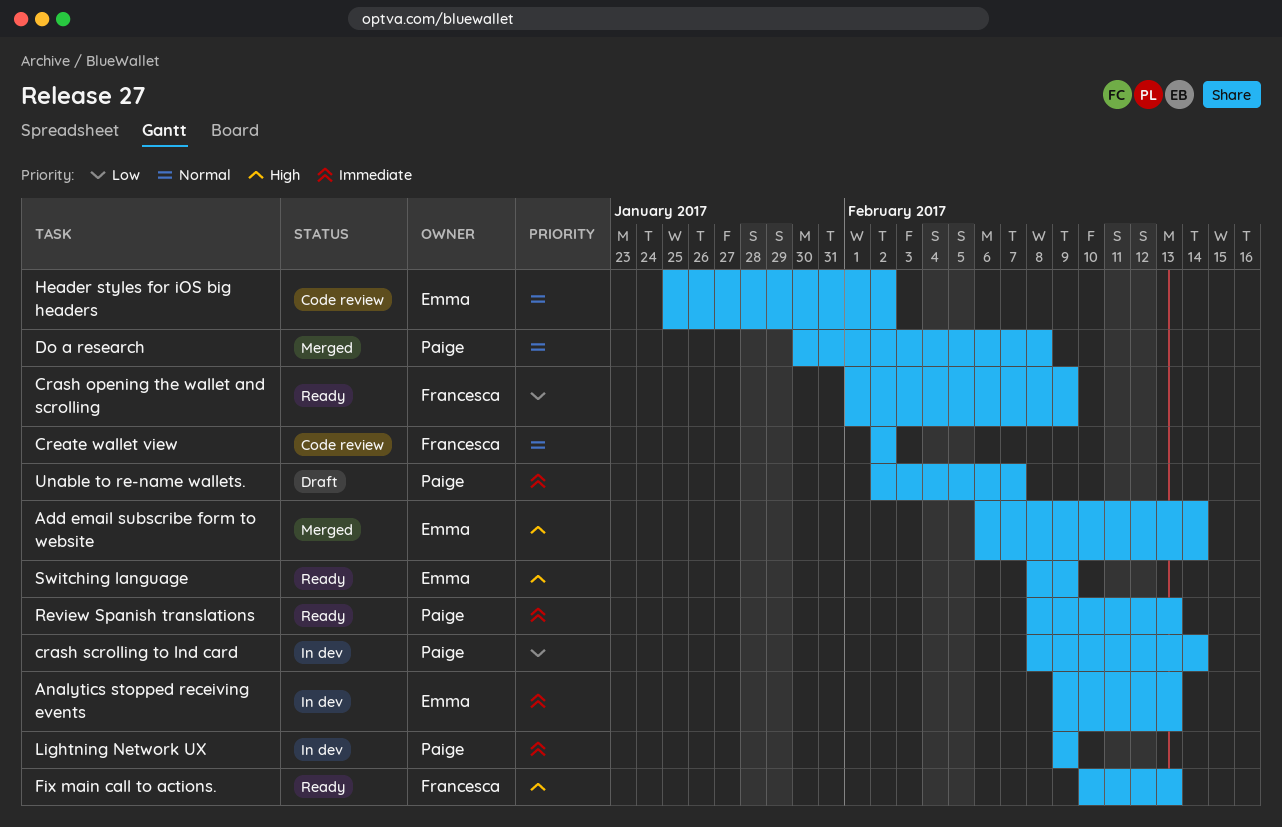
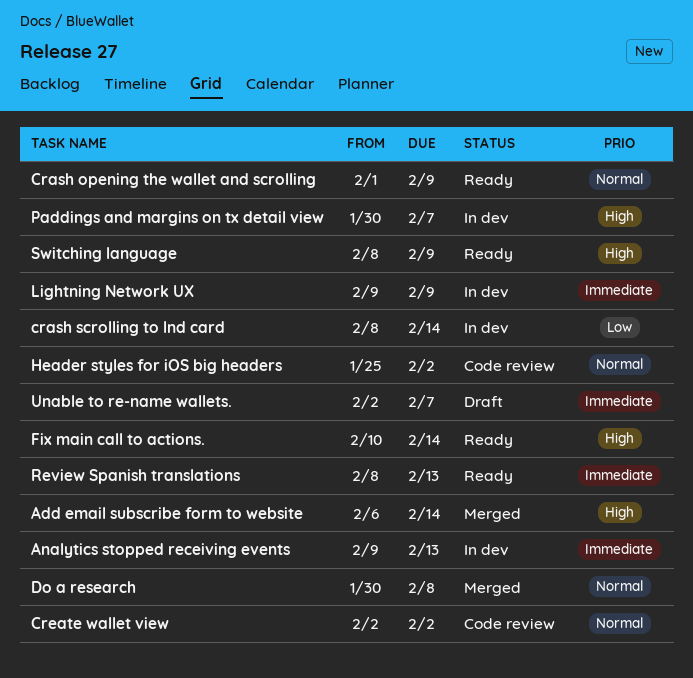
Crash opening the wallet and scrolling, priority: Low -> Normal
Fix main call to actions., due: Feb 13 -> Feb 14
Paddings and margins on tx detail view: none -> present

